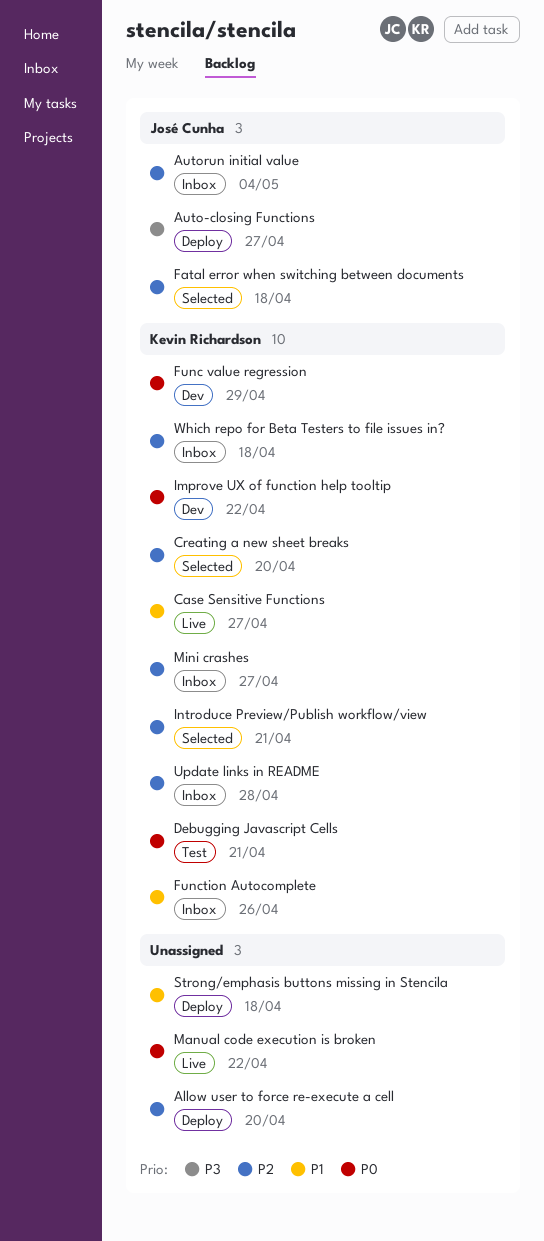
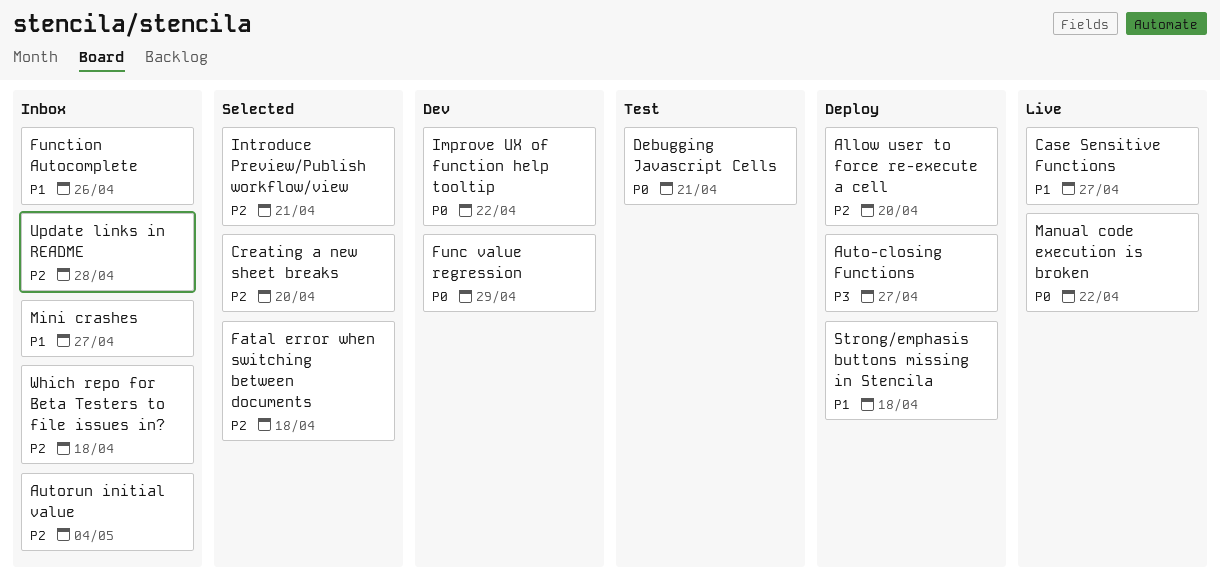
Mini crashes, priority: P2 -> P1

